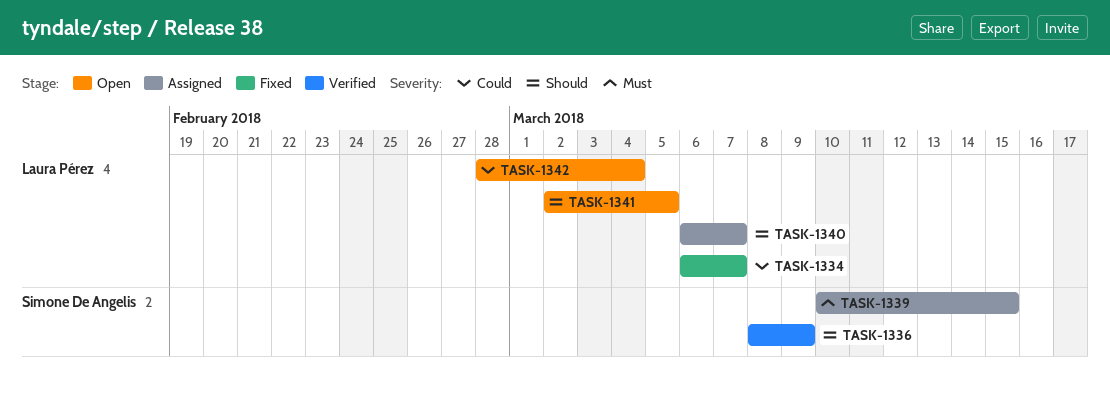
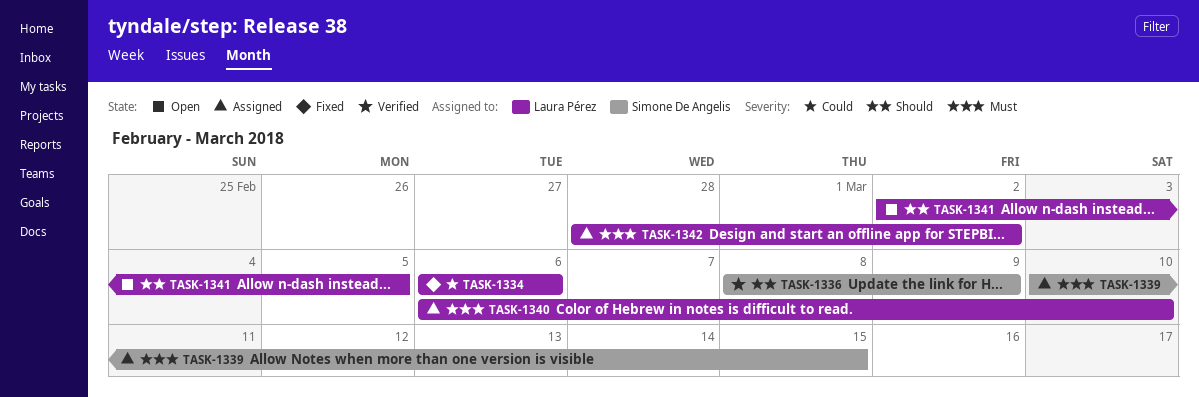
TASK-1334, due: Mar 7 -> Mar 6
TASK-1340, priority: Should -> Must
TASK-1340, due: Mar 7 -> Mar 10
TASK-1342, status: Open -> Assigned
TASK-1342, priority: Could -> Must
TASK-1342, due: Mar 4 -> Mar 2

